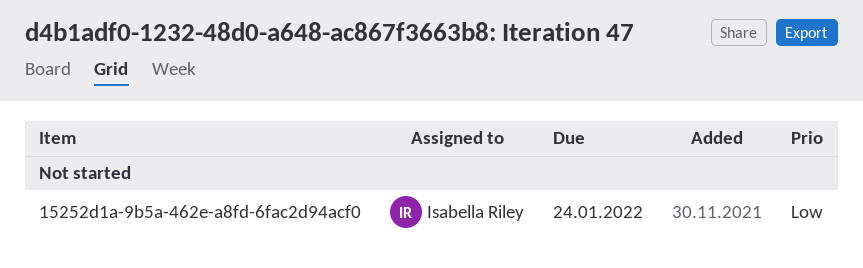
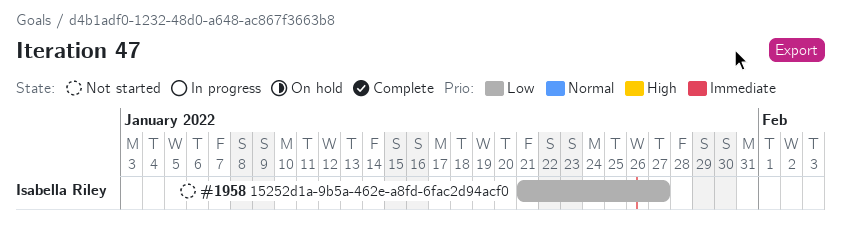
15252d1a-9b5a-462e-a8fd-6fac2d94acf0, due: Jan 24 -> Jan 27

